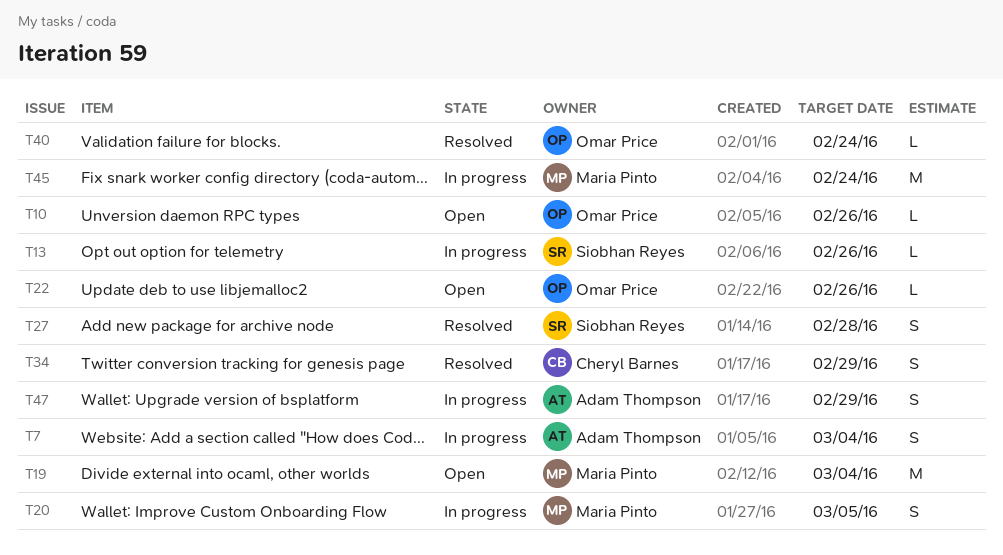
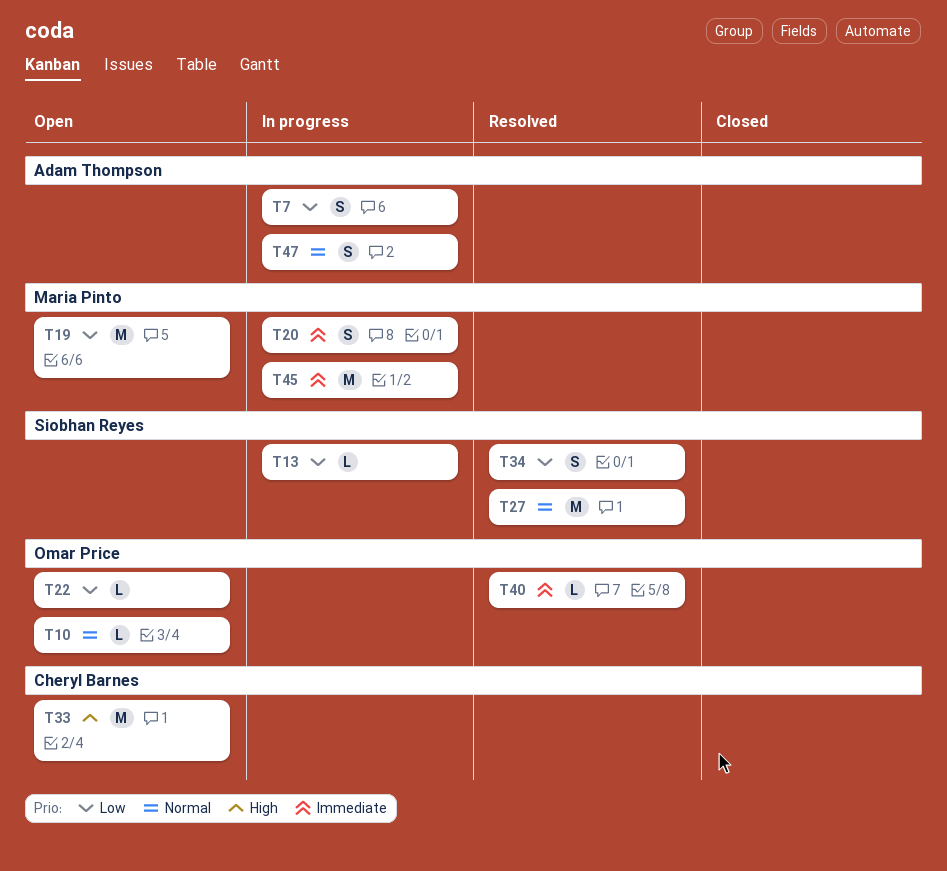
T27, estimate: S -> M
T33: none -> present
T34, owner: Cheryl Barnes -> Siobhan Reyes

